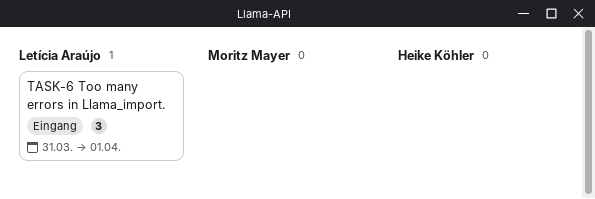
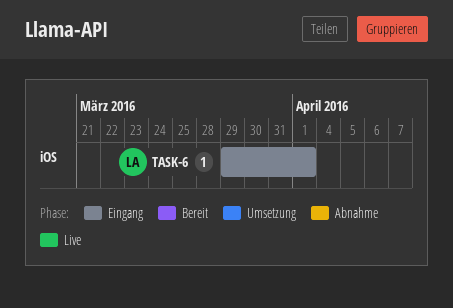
TASK-6, estimate: 3 -> 1
TASK-6, start: Mar 31 -> Mar 29

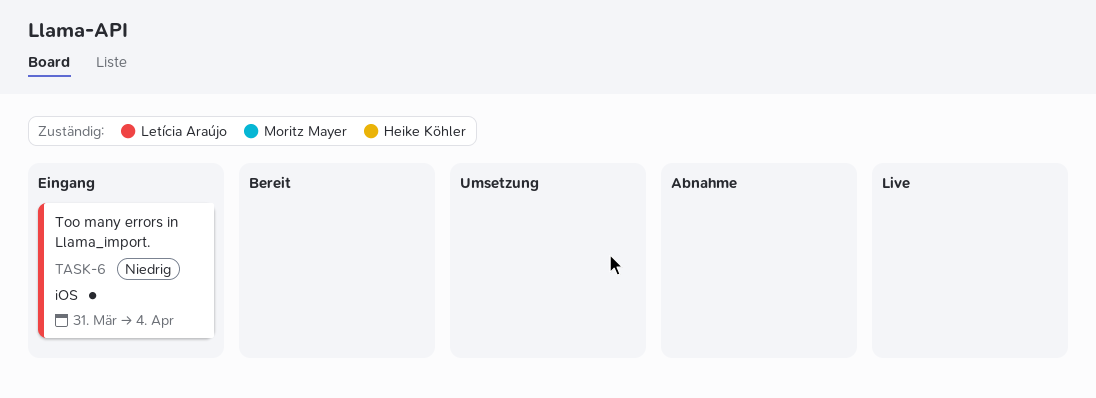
TASK-6, start: Mar 29 -> Mar 31
TASK-6, due: Apr 1 -> Apr 4

